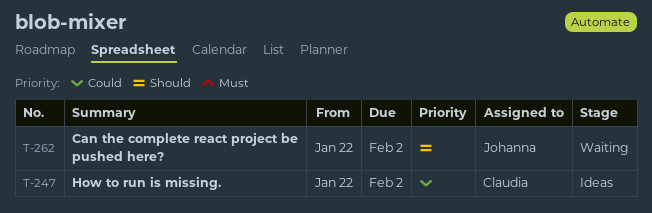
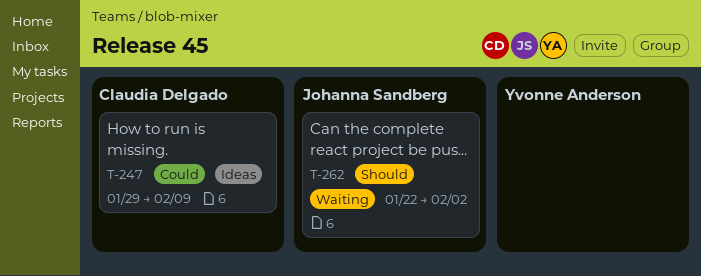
T-247, start: Jan 22 -> Jan 29
T-247, due: Feb 2 -> Feb 9

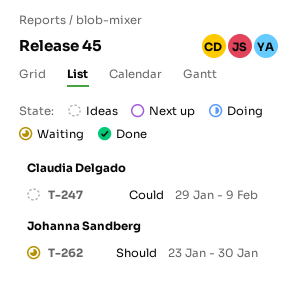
T-262, start: Jan 22 -> Jan 23
T-262, due: Feb 2 -> Jan 30

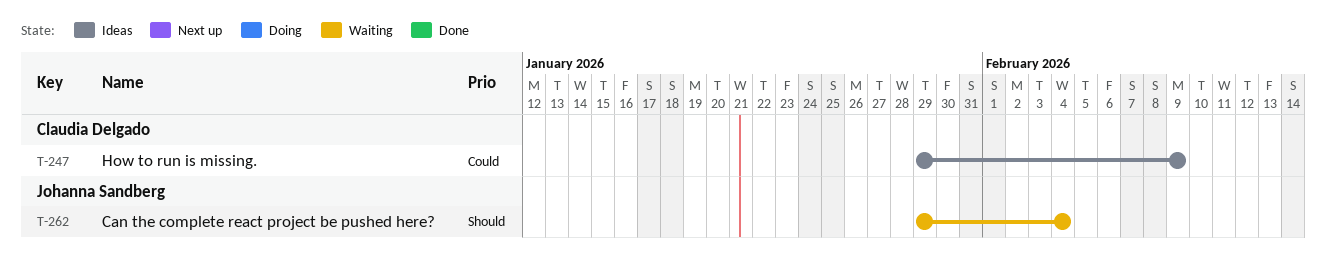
T-262, start: Jan 23 -> Jan 29
T-262, due: Jan 30 -> Feb 4

